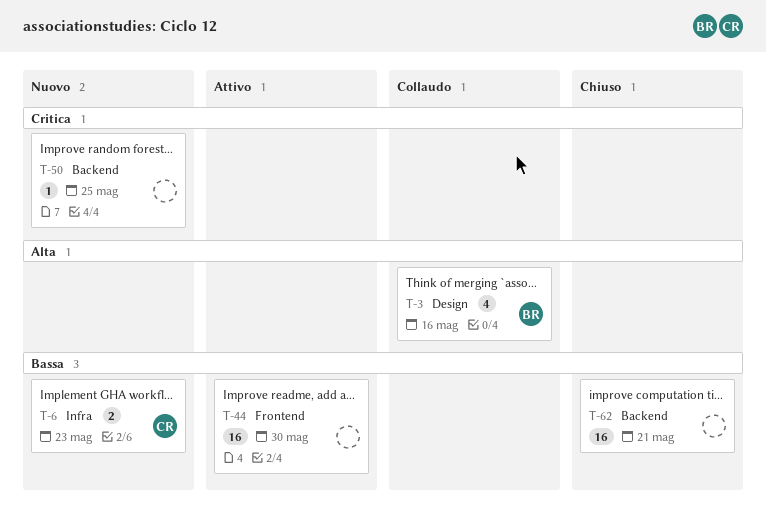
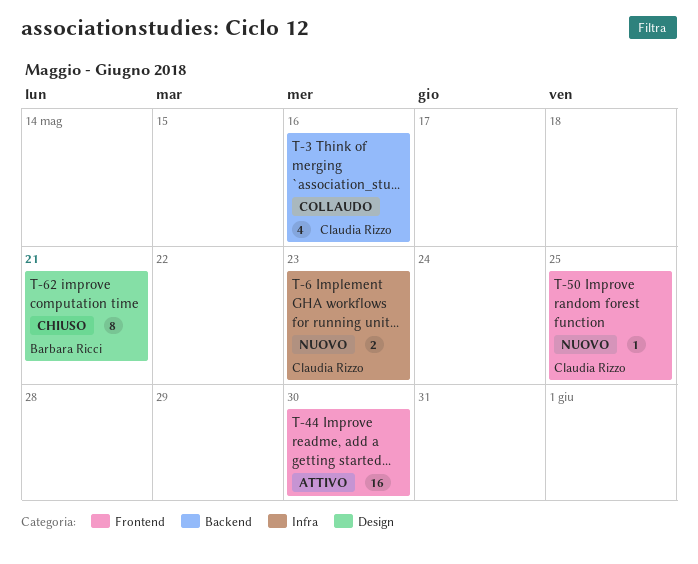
T-3, owner: Barbara Ricci -> Claudia Rizzo
T-3, label: Design -> Backend
T-50, owner: none -> Claudia Rizzo
T-50, label: Backend -> Frontend
T-62, owner: none -> Barbara Ricci
T-62, label: Backend -> Design
T-62, estimate: 16 -> 8

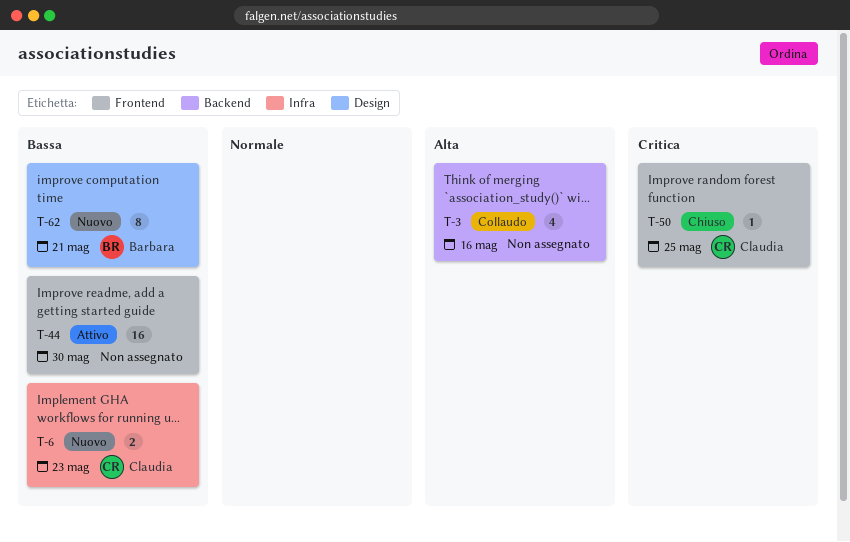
T-3, owner: Claudia Rizzo -> none
T-50, status: Nuovo -> Chiuso
T-62, status: Chiuso -> Nuovo

